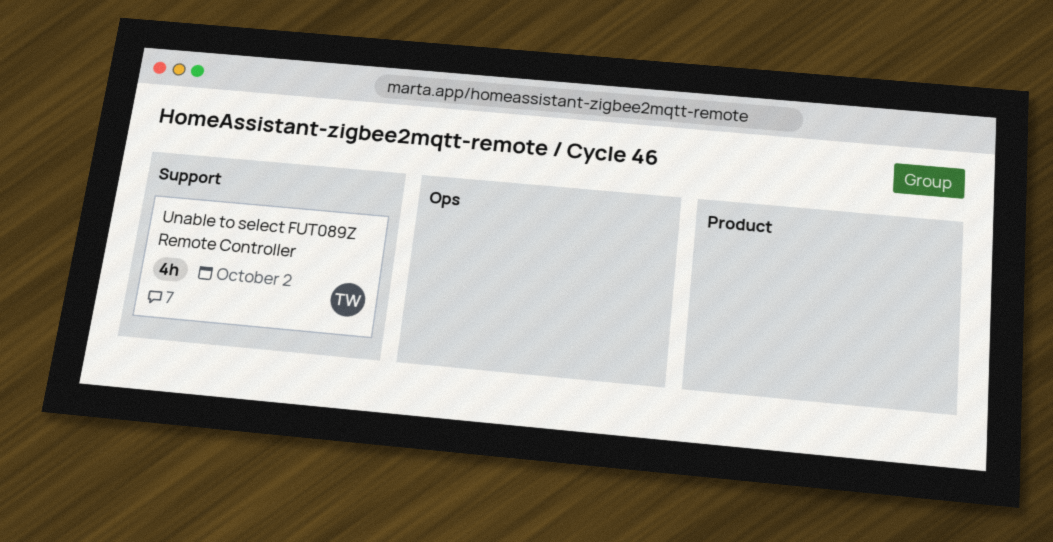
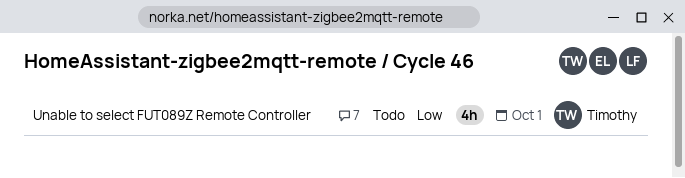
Unable to select FUT089Z Remote Controller, due: Oct 2 -> Oct 1

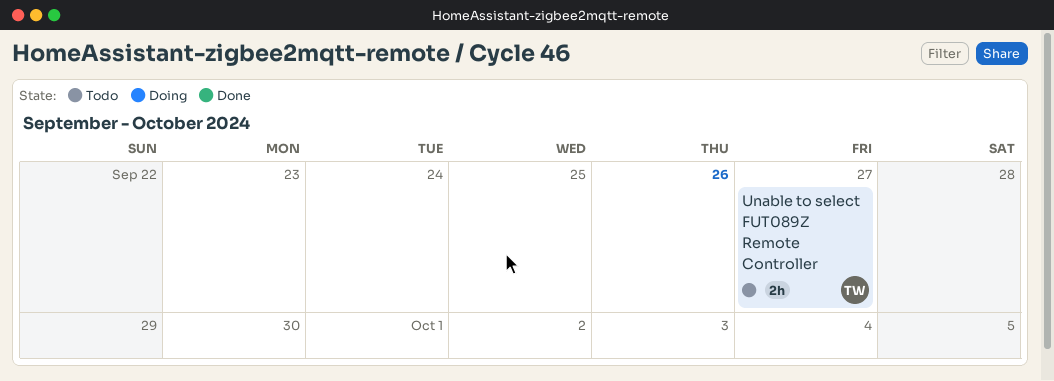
Unable to select FUT089Z Remote Controller, estimate: 4h -> 2h
Unable to select FUT089Z Remote Controller, due: Oct 1 -> Sep 27

